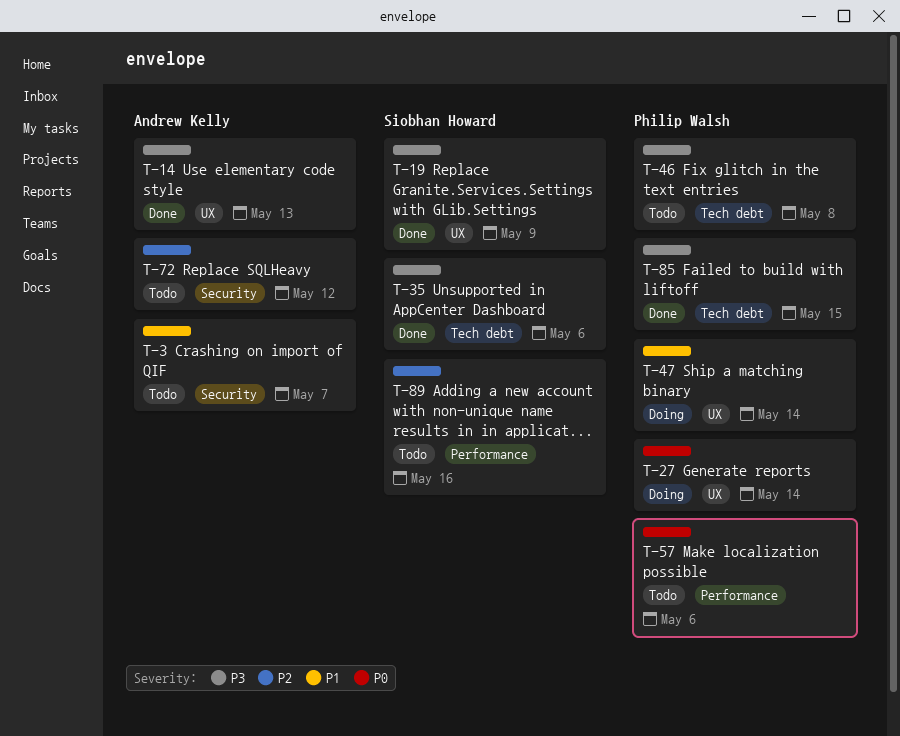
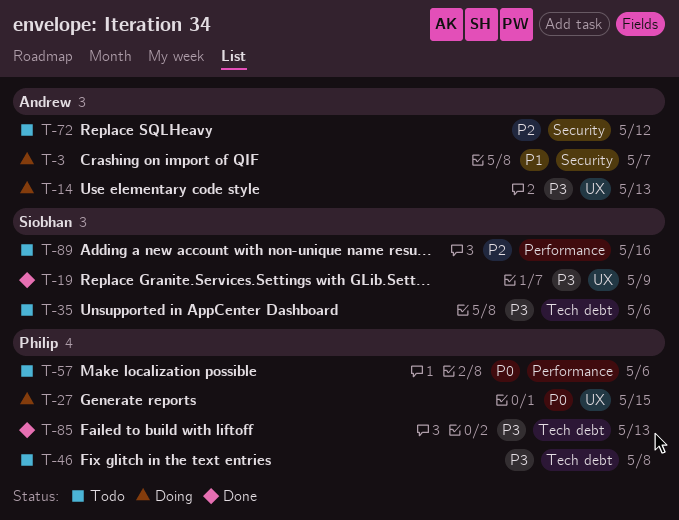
T-3, status: Todo -> Doing
T-14, status: Done -> Doing
T-27, due: May 14 -> May 15
T-35, status: Done -> Todo
T-47: present -> none
T-85, due: May 15 -> May 13

